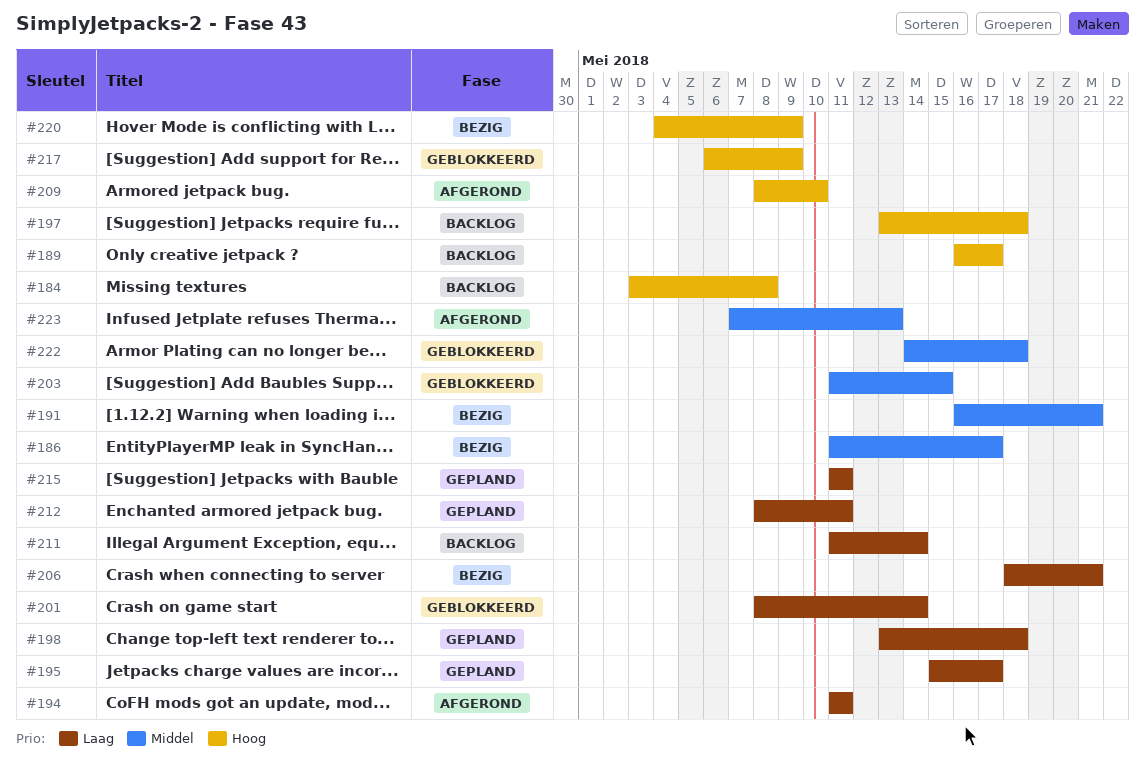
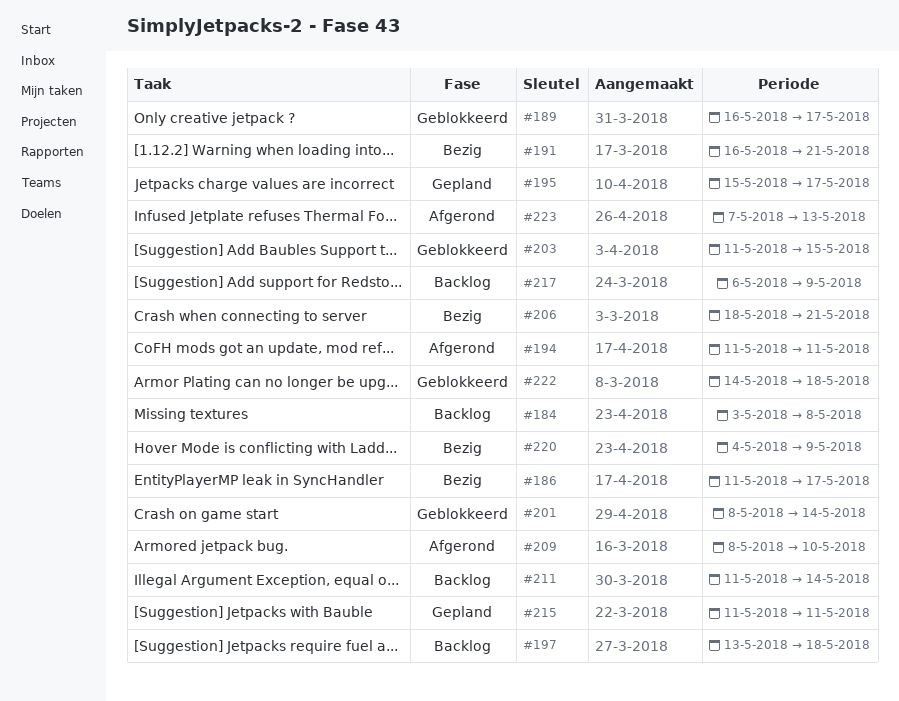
#189, status: Backlog -> Geblokkeerd
#198: present -> none
#212: present -> none
#217, status: Geblokkeerd -> Backlog

